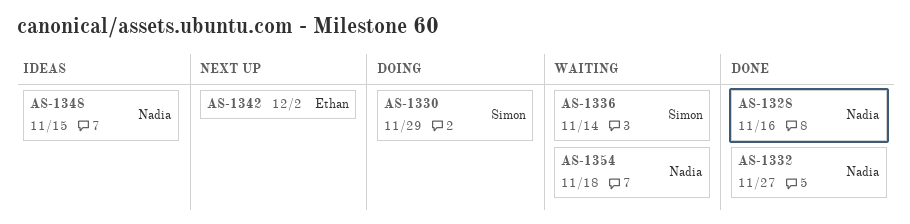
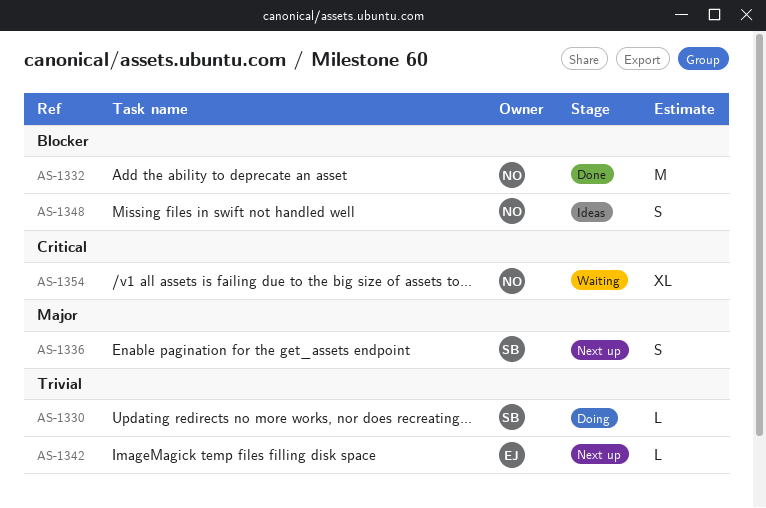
AS-1328: present -> none
AS-1336, status: Waiting -> Next up

